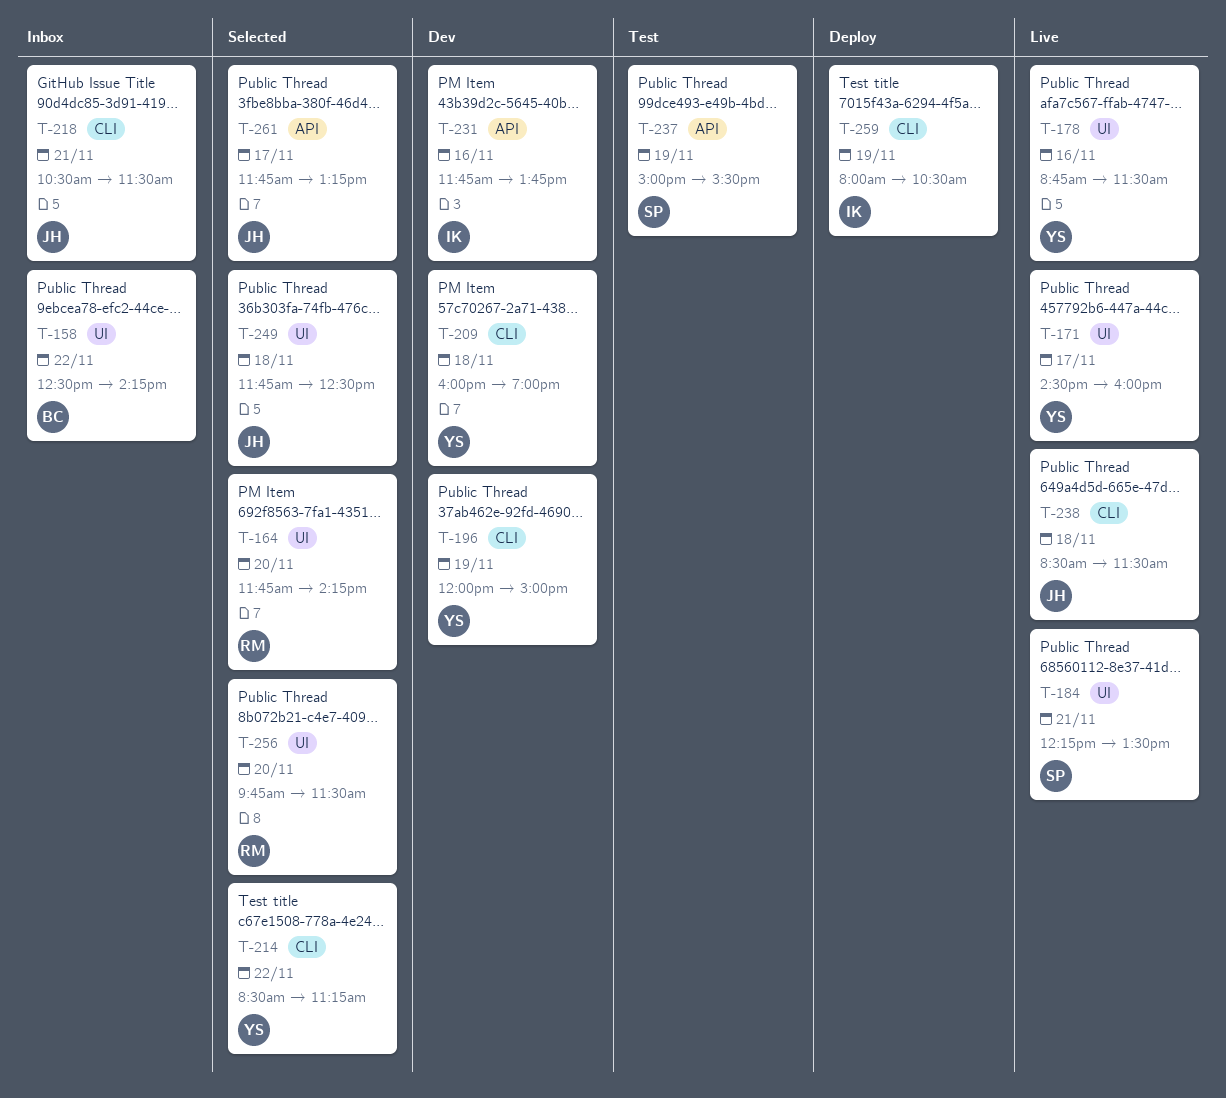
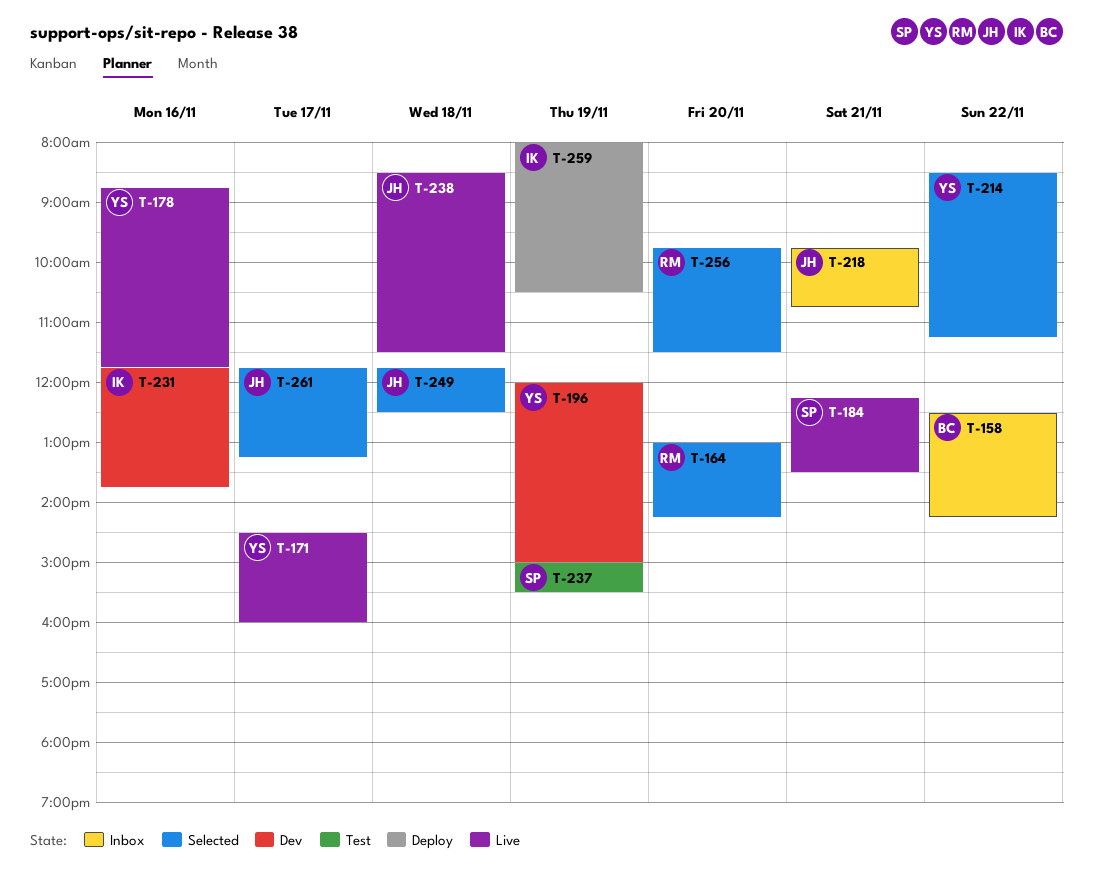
T-164, begins: 11:45 -> 13:00
T-178, ends: 11:30 -> 11:45
T-209: present -> none
T-218, begins: 10:30 -> 09:45
T-218, ends: 11:30 -> 10:45

